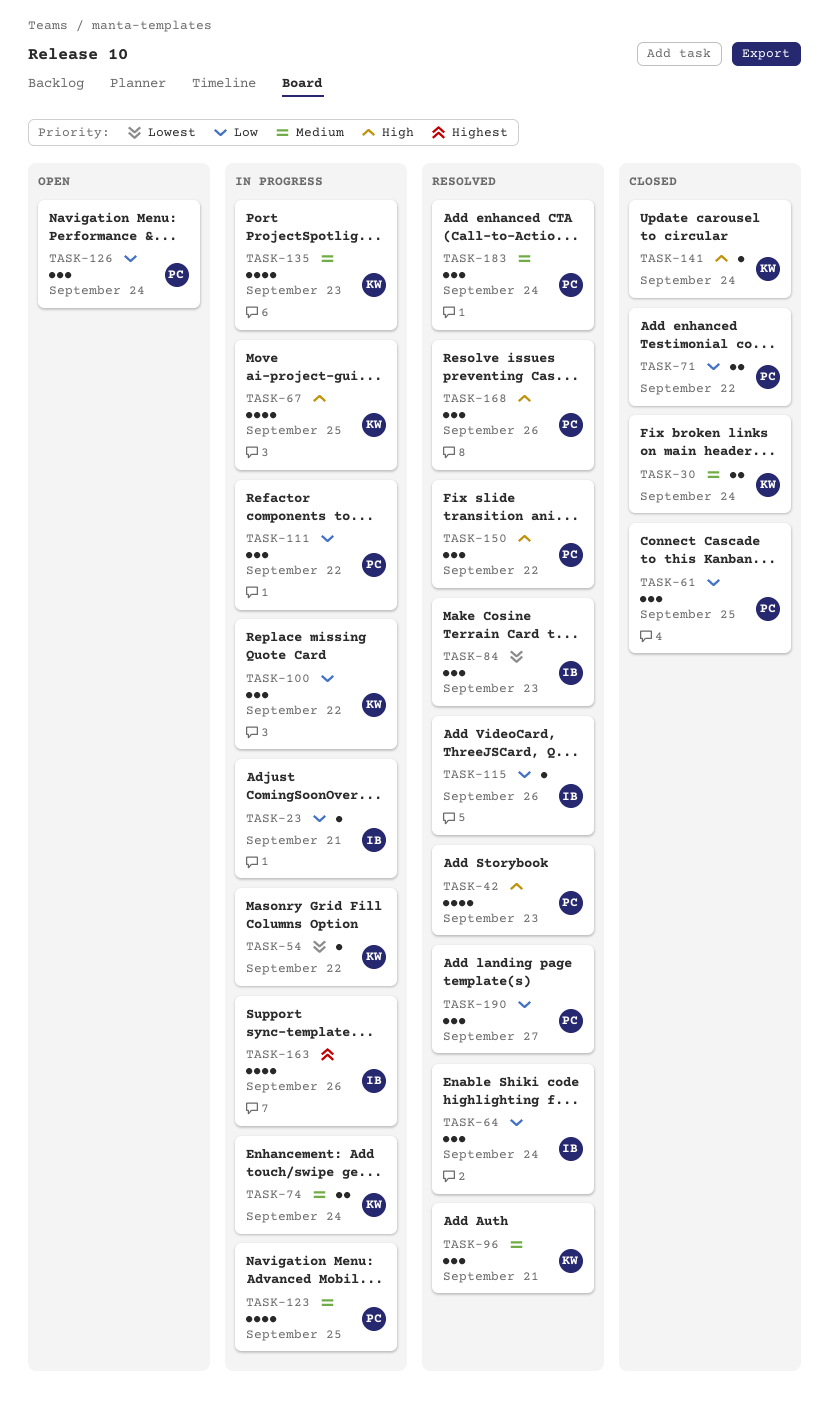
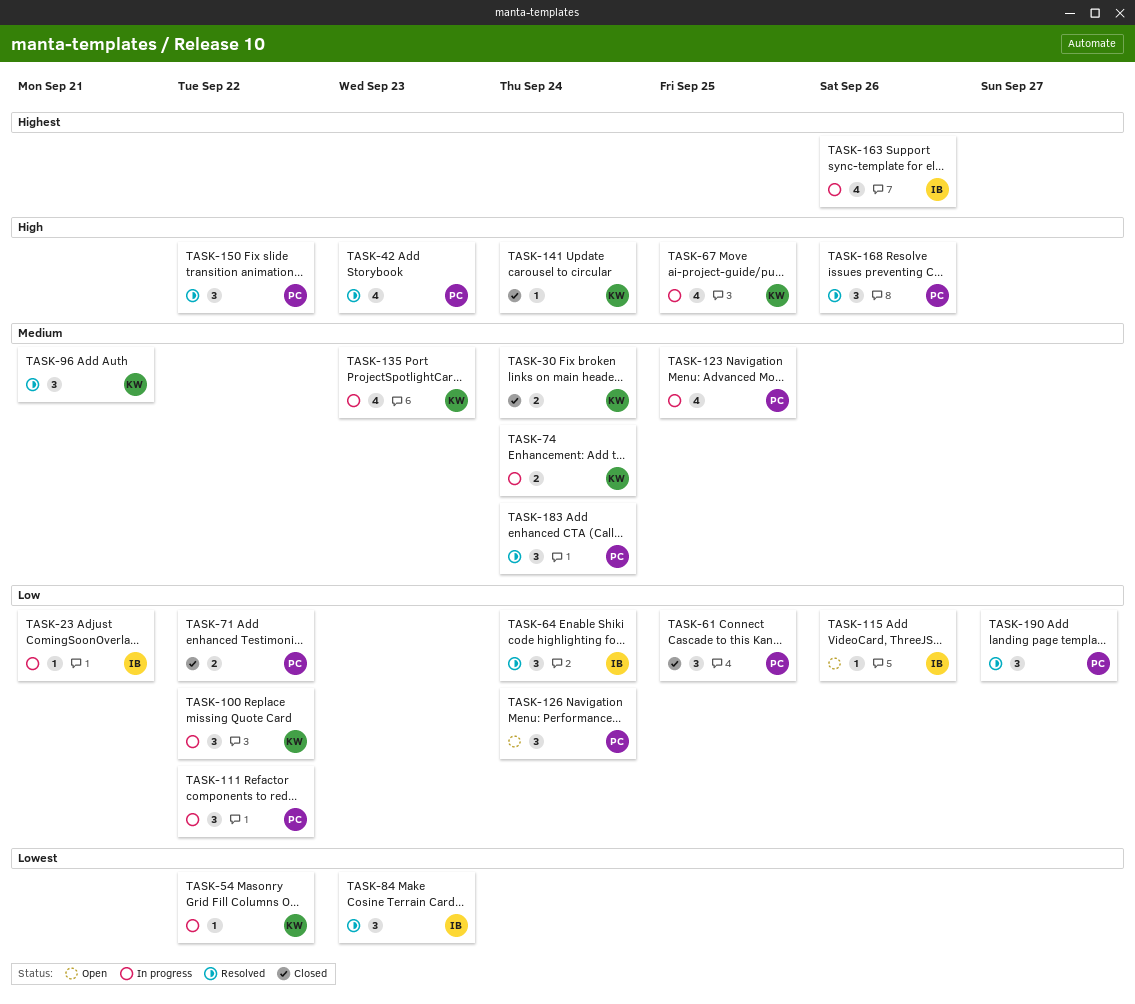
TASK-115, status: Resolved -> Open

